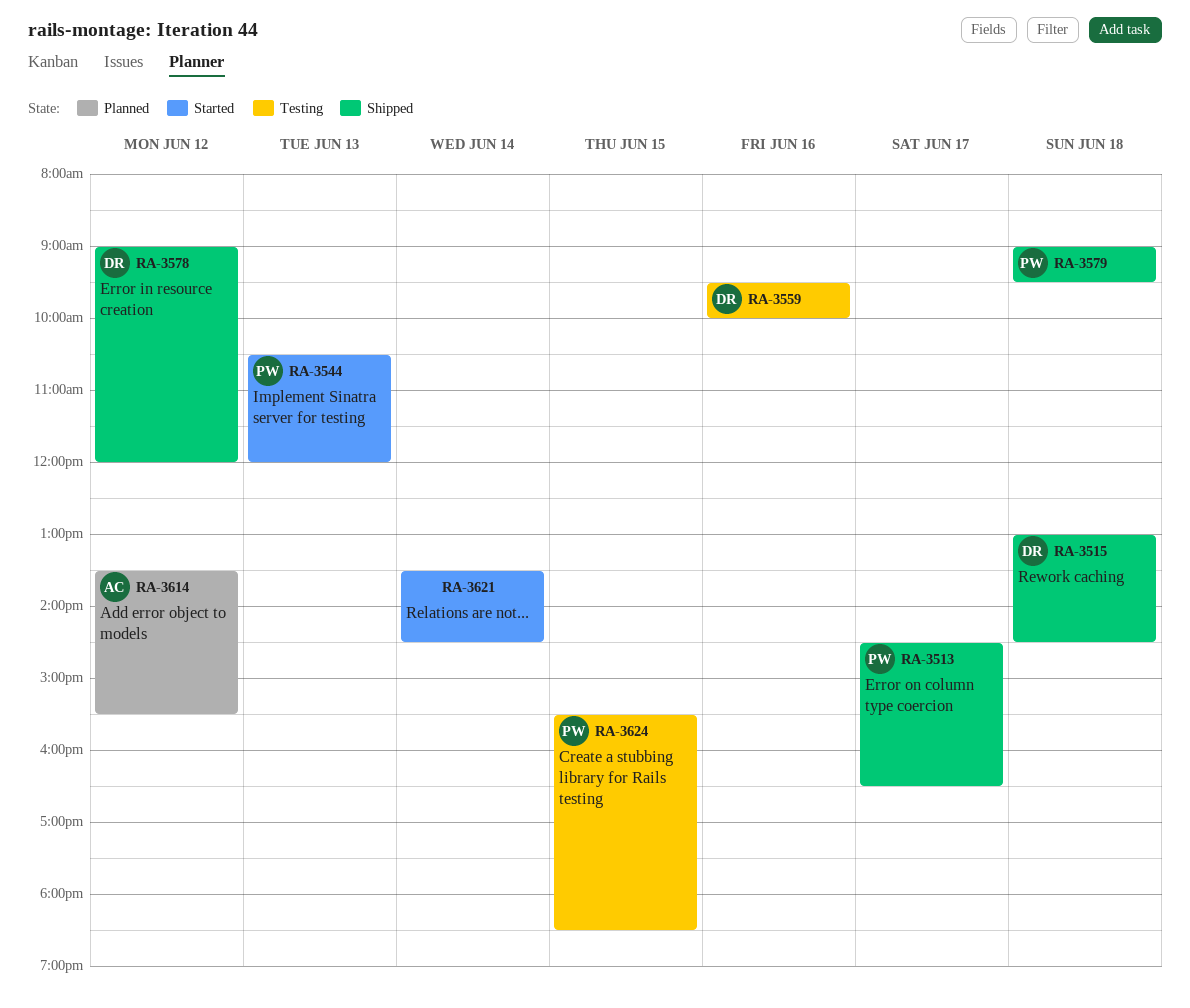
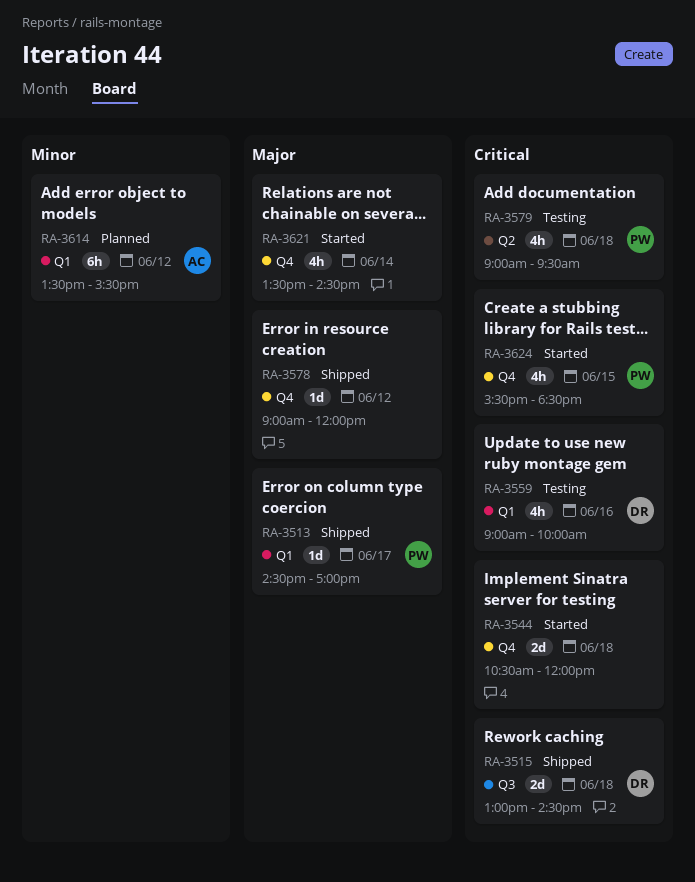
RA-3513, ends: 16:30 -> 17:00
RA-3544, owner: PW -> none
RA-3544, day: Jun 13 -> Jun 18
RA-3559, begins: 09:30 -> 09:00
RA-3578, owner: DR -> none
RA-3579, status: Shipped -> Testing
RA-3624, status: Testing -> Started

